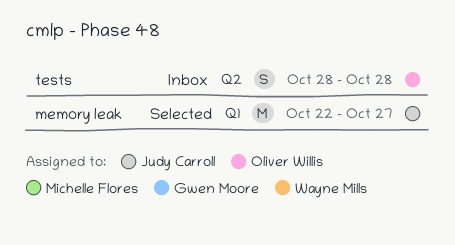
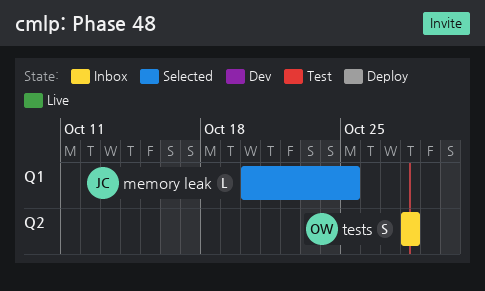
memory leak, estimate: M -> L
memory leak, start: Oct 22 -> Oct 20
memory leak, due: Oct 27 -> Oct 25

